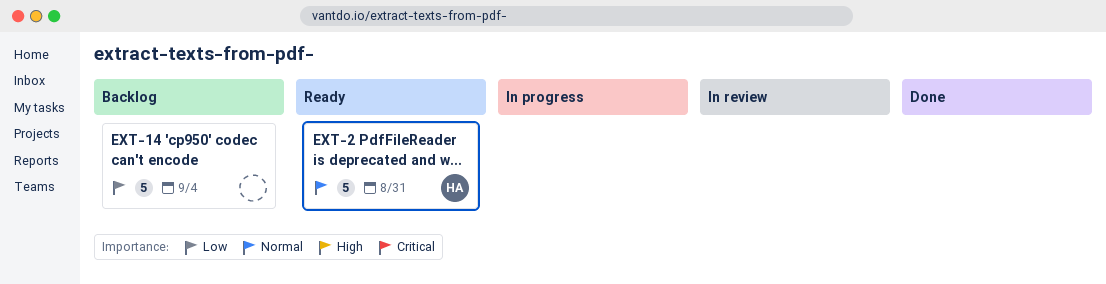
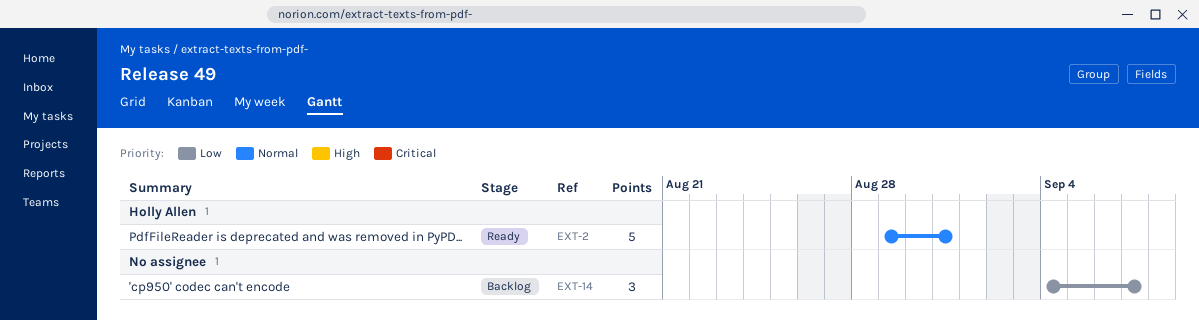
EXT-14, estimate: 5 -> 3
EXT-14, due: Sep 4 -> Sep 7

